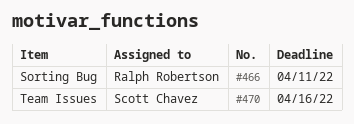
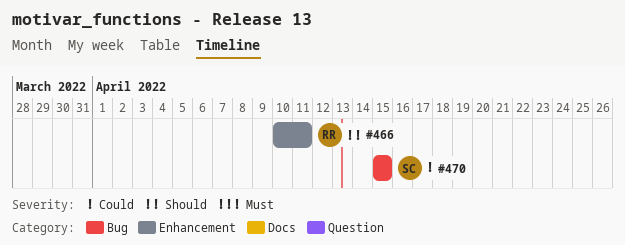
#470, due: Apr 16 -> Apr 15

